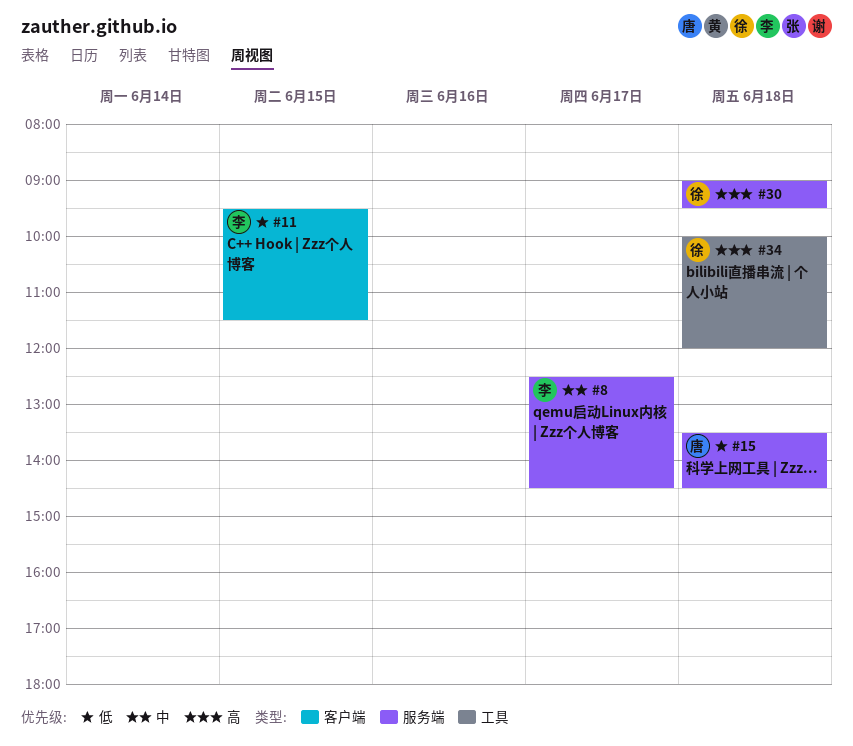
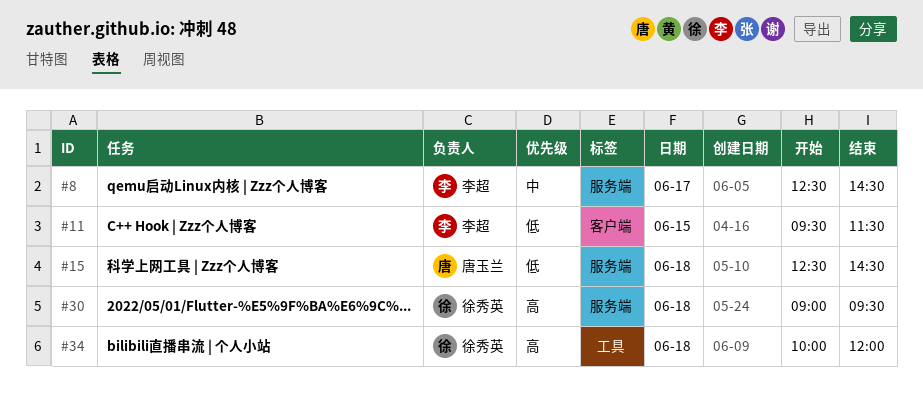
#15, begins: 13:30 -> 12:30

